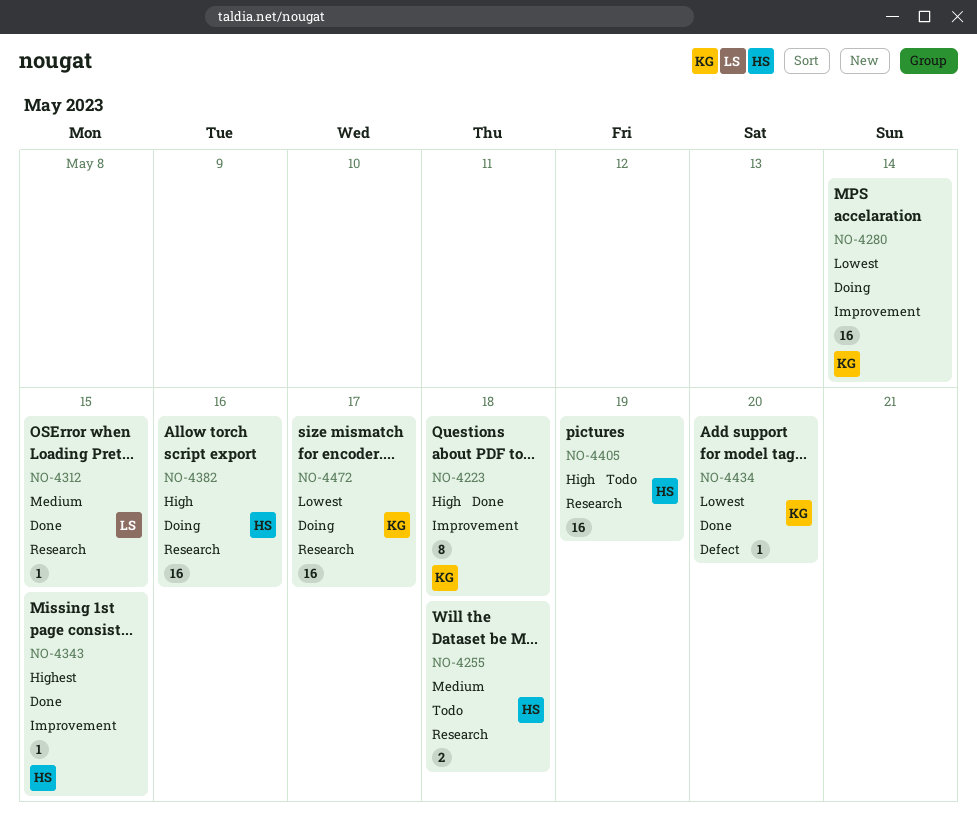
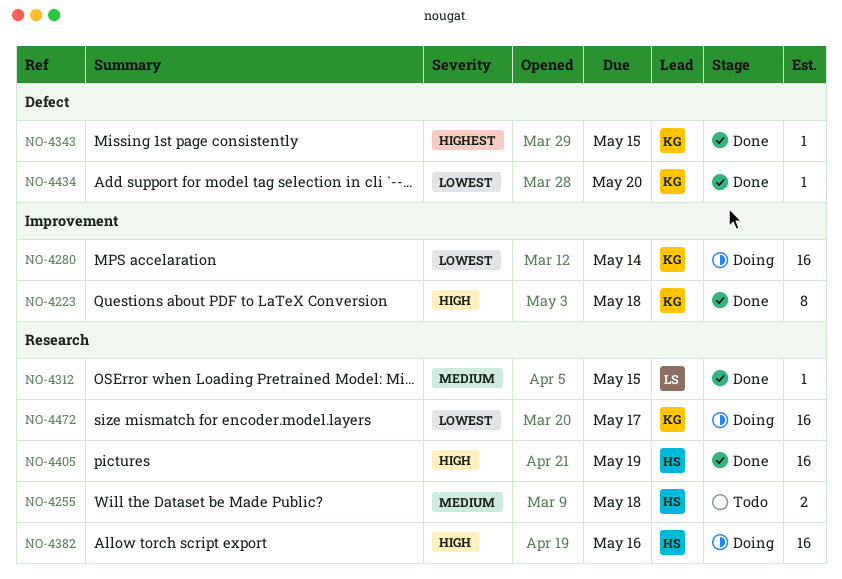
NO-4343, owner: HS -> KG
NO-4343, label: Improvement -> Defect
NO-4405, status: Todo -> Done

